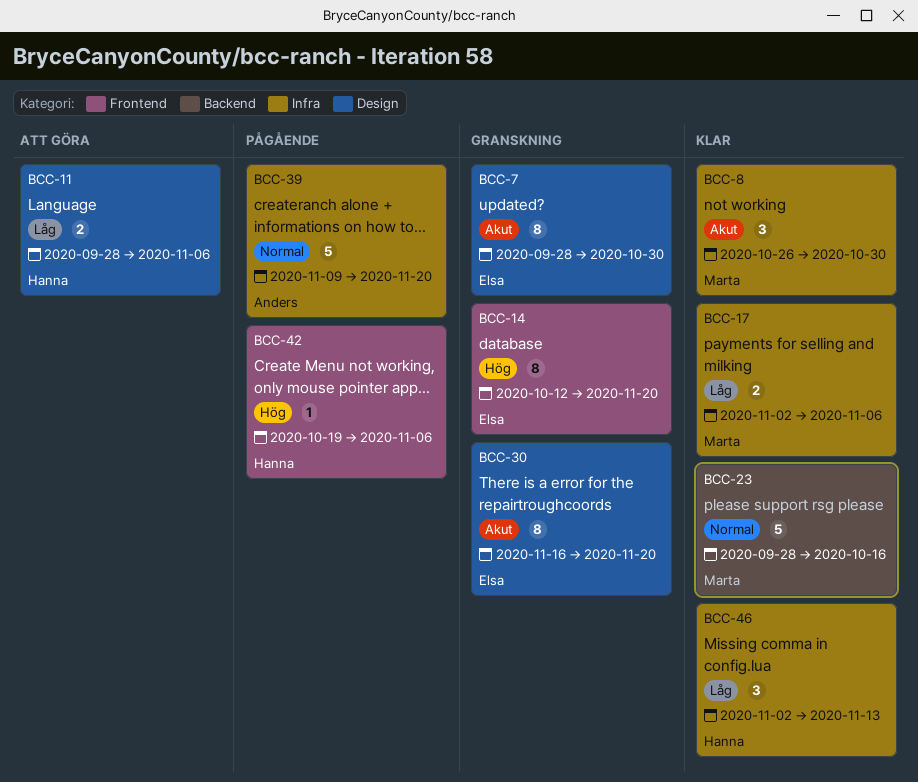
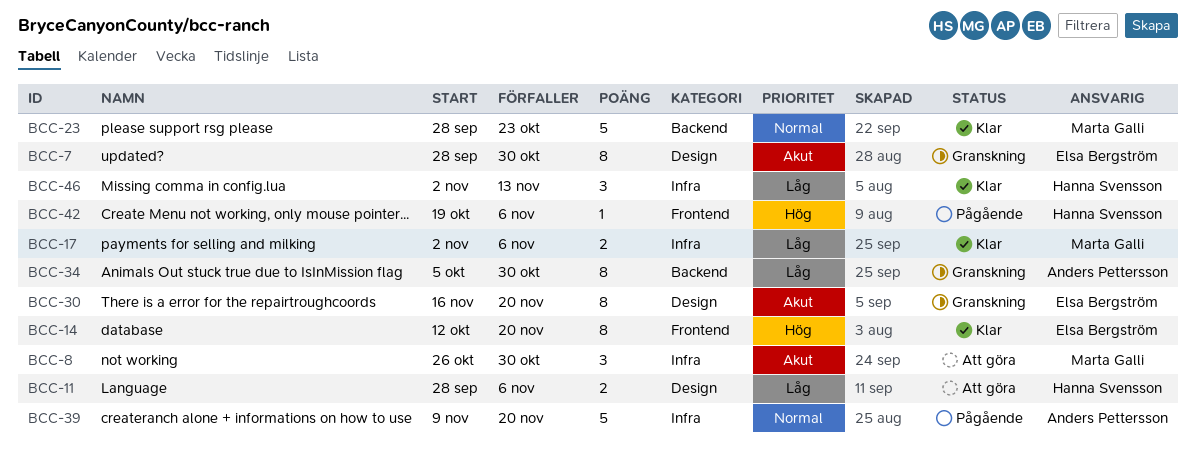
BCC-8, status: Klar -> Att göra
BCC-14, status: Granskning -> Klar
BCC-23, due: Oct 16 -> Oct 23
BCC-34: none -> present

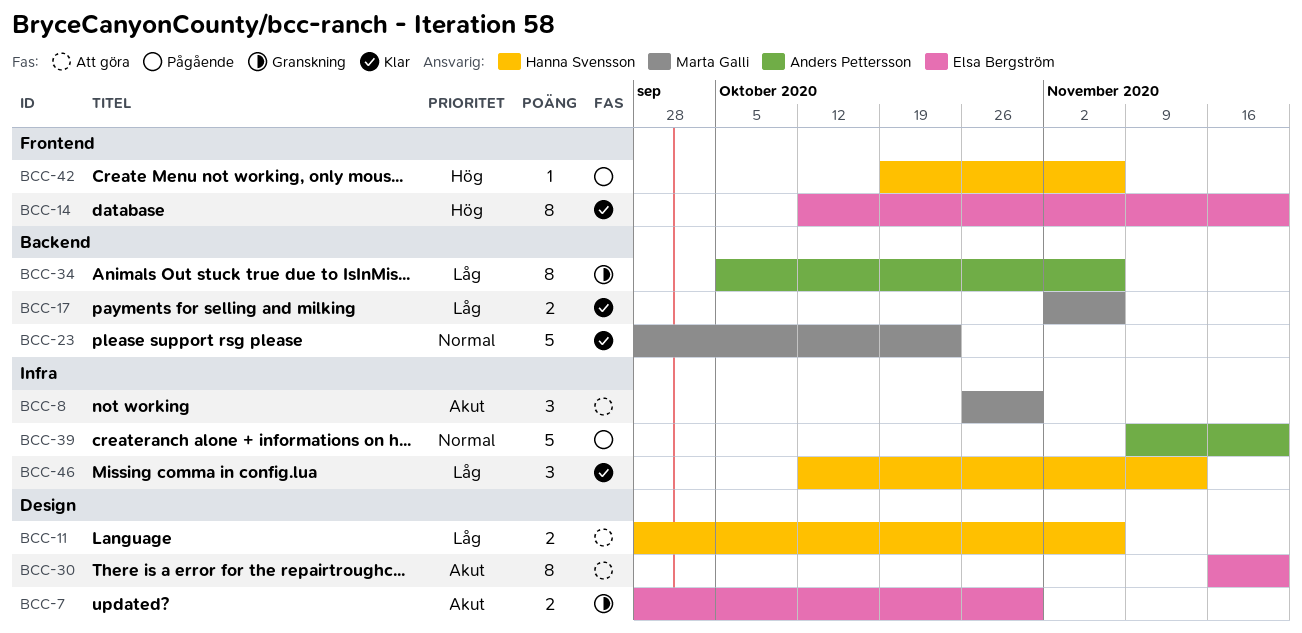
BCC-7, estimate: 8 -> 2
BCC-17, label: Infra -> Backend
BCC-30, status: Granskning -> Att göra
BCC-34, due: Oct 30 -> Nov 6
BCC-46, start: Nov 2 -> Oct 12

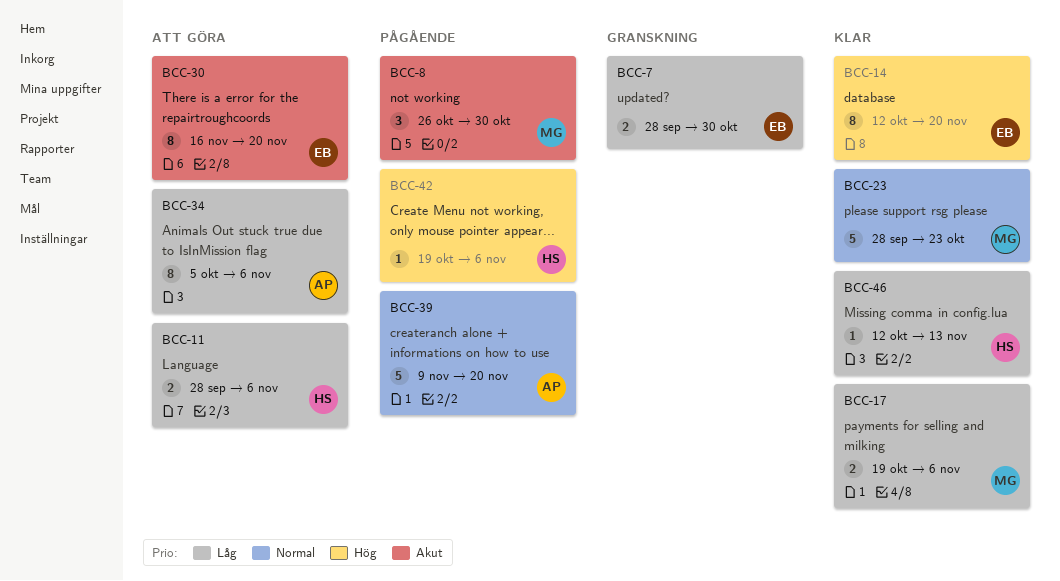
BCC-7, priority: Akut -> Låg
BCC-8, status: Att göra -> Pågående
BCC-17, start: Nov 2 -> Oct 19
BCC-34, status: Granskning -> Att göra
BCC-46, estimate: 3 -> 1

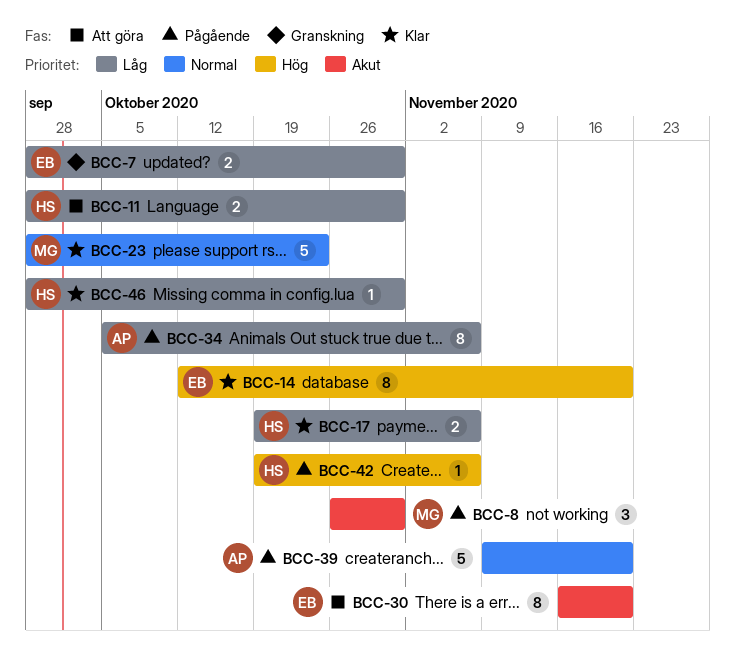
BCC-11, due: Nov 6 -> Oct 30
BCC-17, owner: MG -> HS
BCC-34, status: Att göra -> Pågående
BCC-46, start: Oct 12 -> Sep 28
BCC-46, due: Nov 13 -> Oct 30

